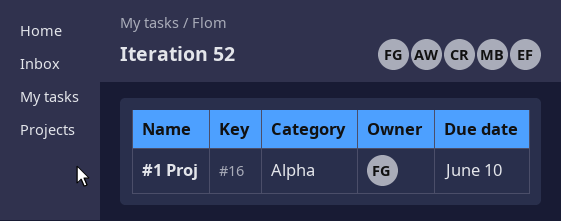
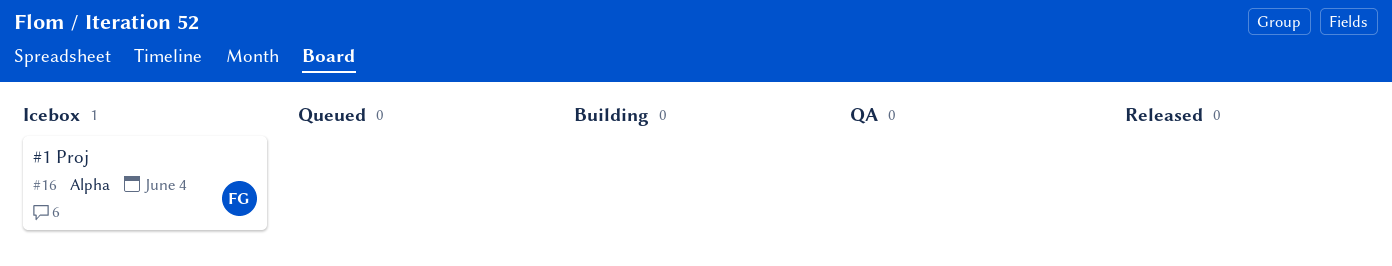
#16, due: Jun 10 -> Jun 4

